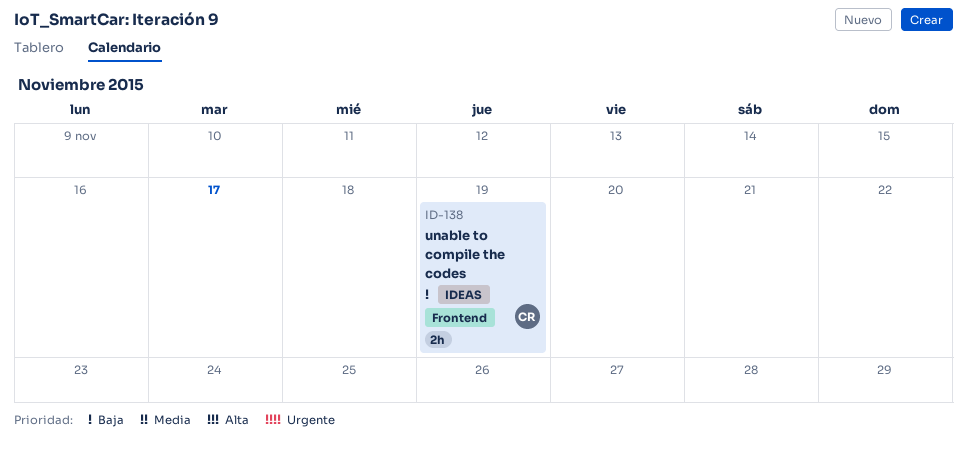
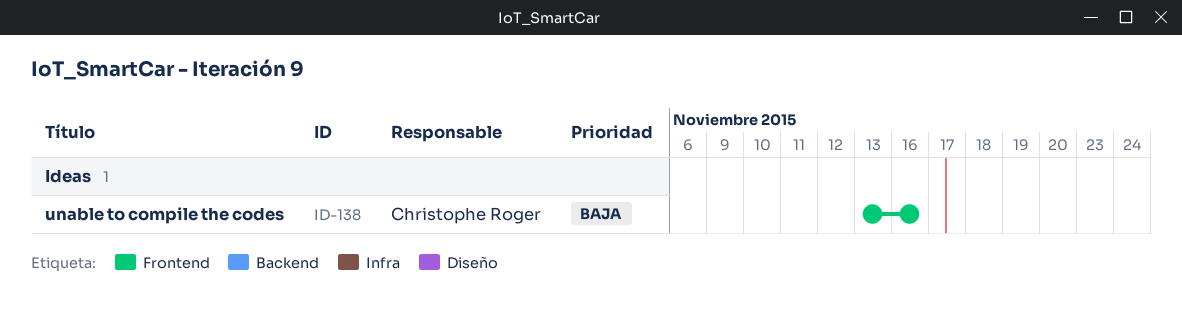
ID-138, due: Nov 19 -> Nov 16

